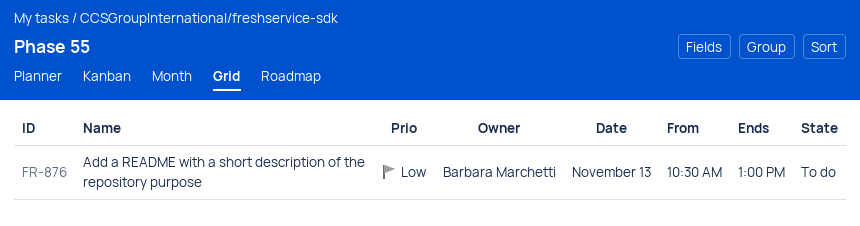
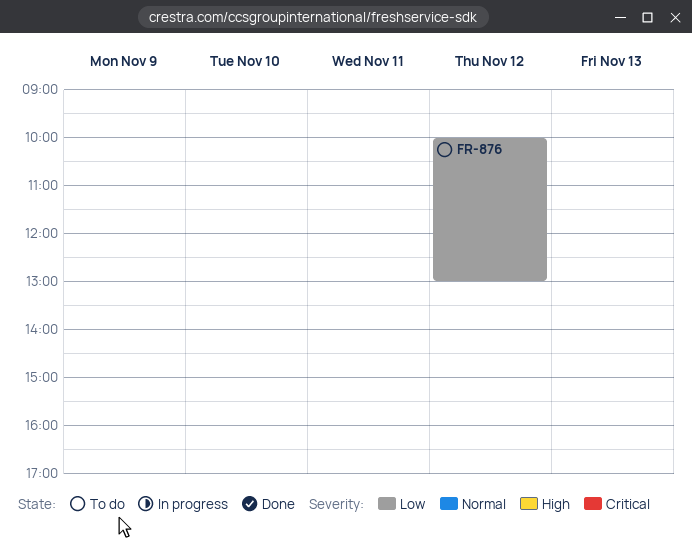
FR-876, day: Nov 13 -> Nov 12
FR-876, begins: 10:30 -> 10:00

